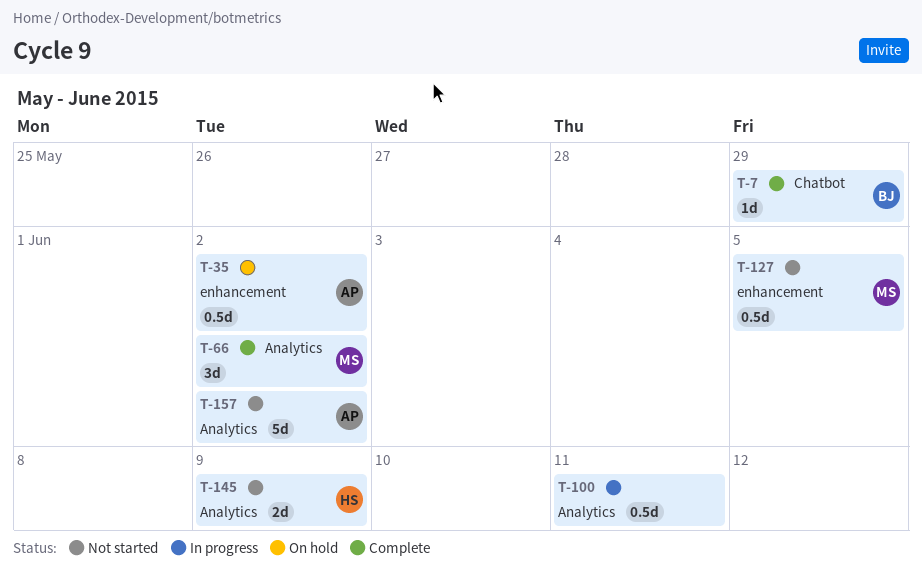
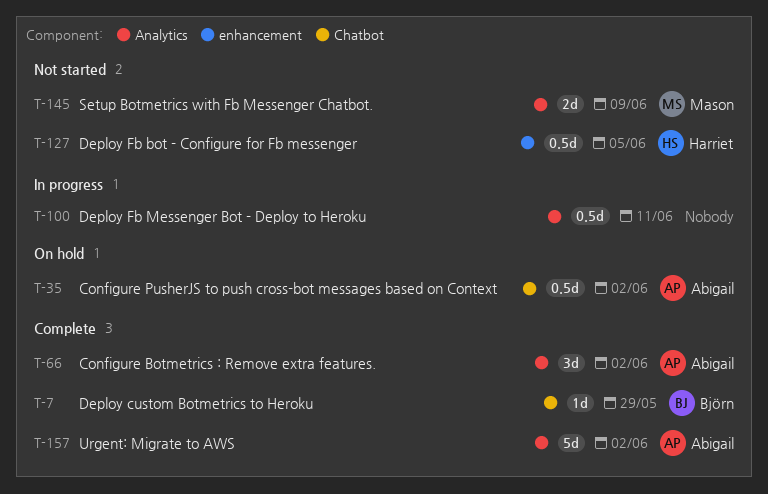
T-35, label: enhancement -> Chatbot
T-66, owner: Mason -> Abigail
T-127, owner: Mason -> Harriet
T-145, owner: Harriet -> Mason
T-157, status: Not started -> Complete

